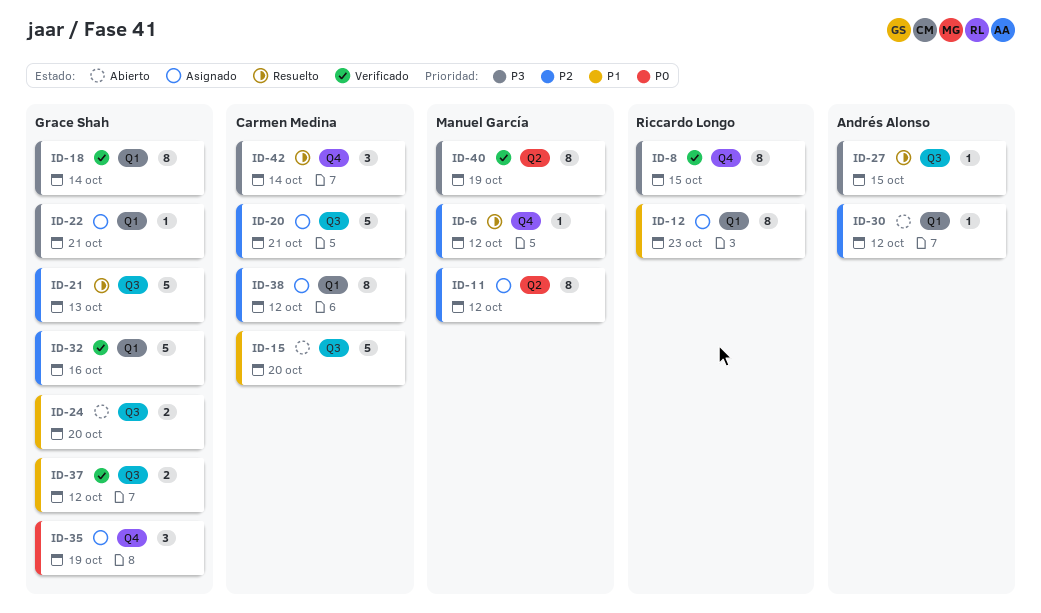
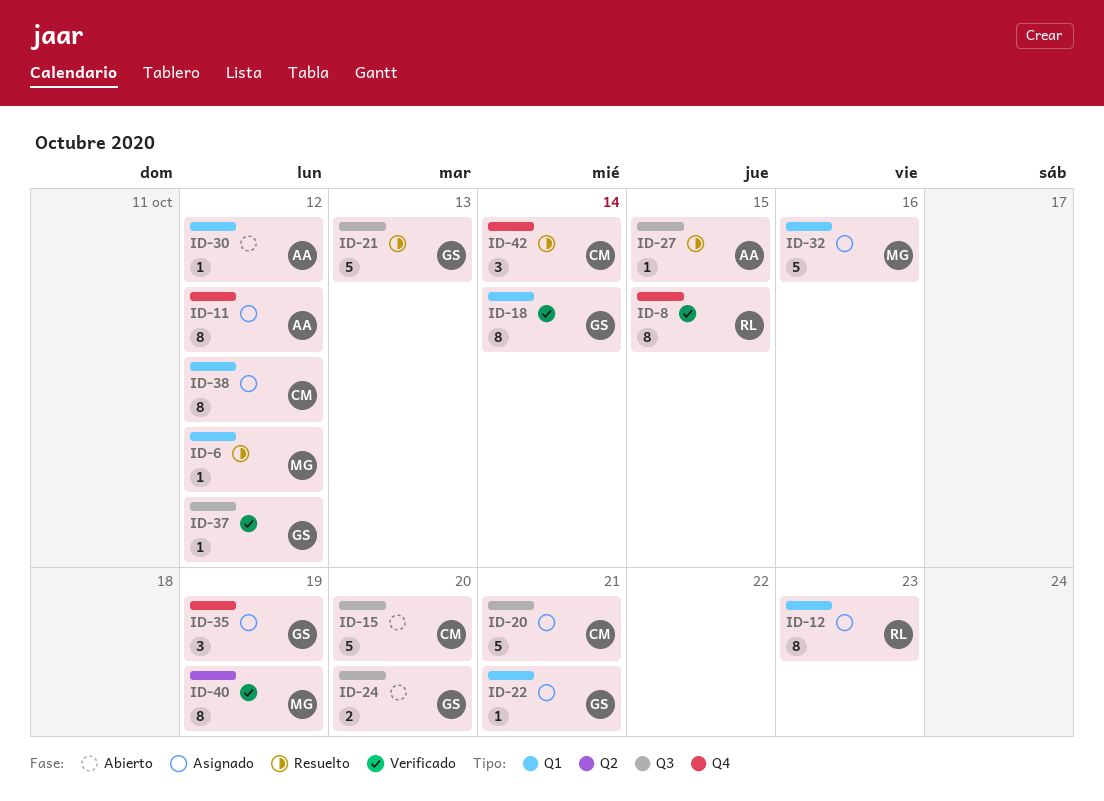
ID-6, label: Q4 -> Q1
ID-11, owner: Manuel García -> Andrés Alonso
ID-11, label: Q2 -> Q4
ID-32, status: Verificado -> Asignado
ID-32, owner: Grace Shah -> Manuel García
ID-37, estimate: 2 -> 1

